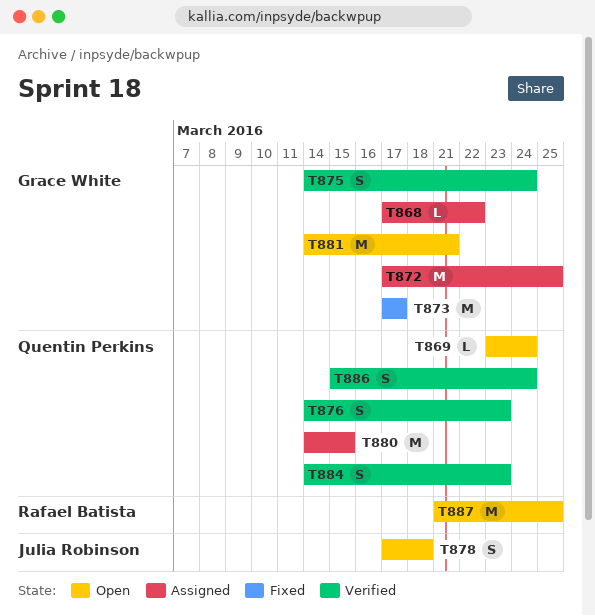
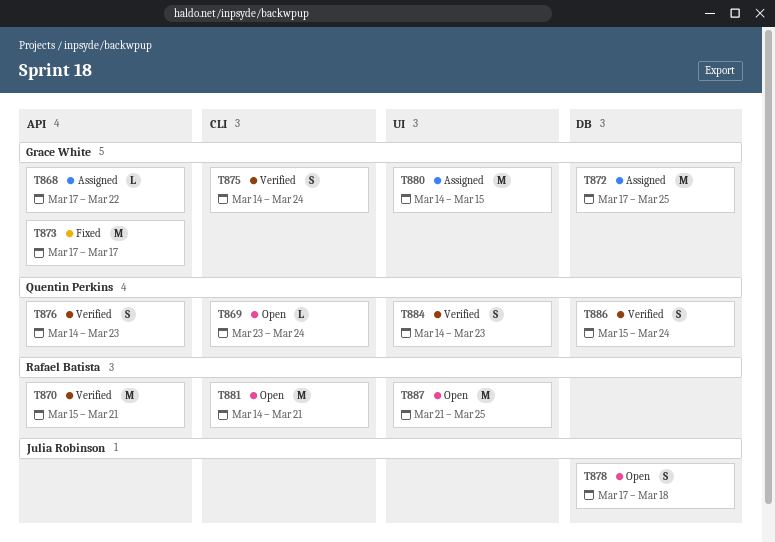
T870: none -> present
T880, owner: Quentin Perkins -> Grace White
T881, owner: Grace White -> Rafael Batista

